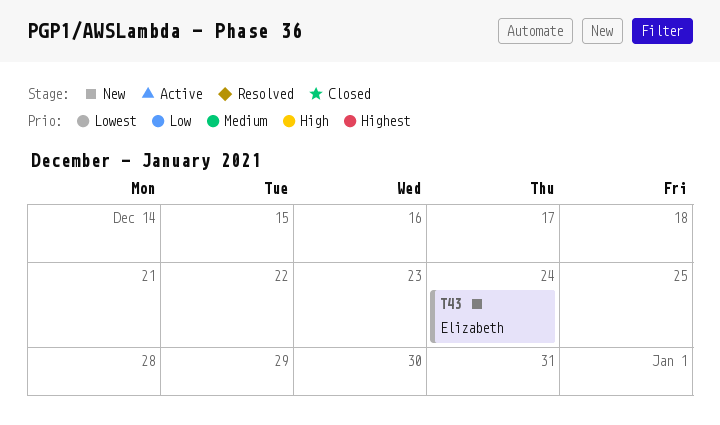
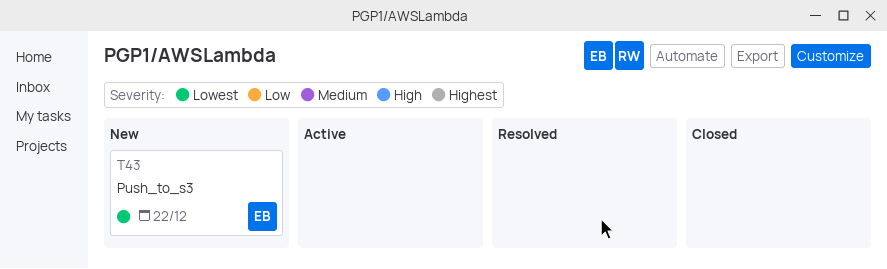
T43, due: Dec 24 -> Dec 22

